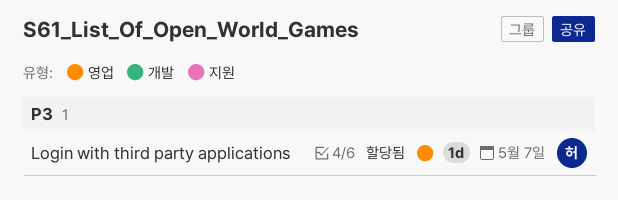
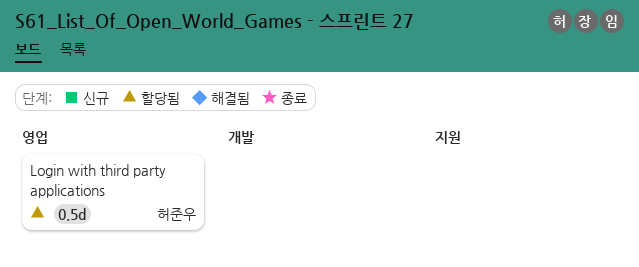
Login with third party applications, estimate: 1d -> 0.5d

